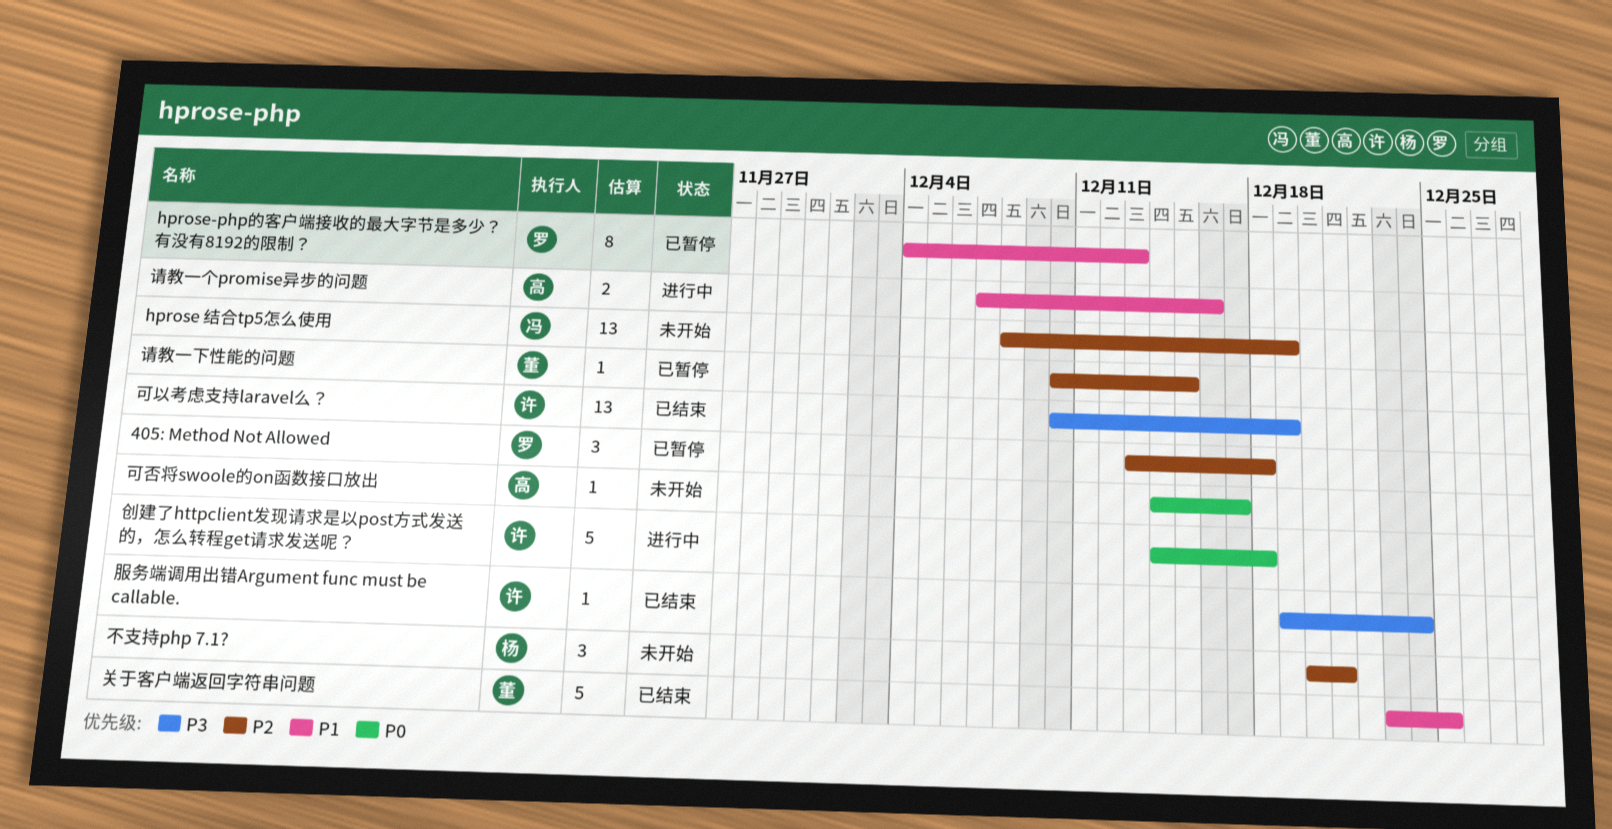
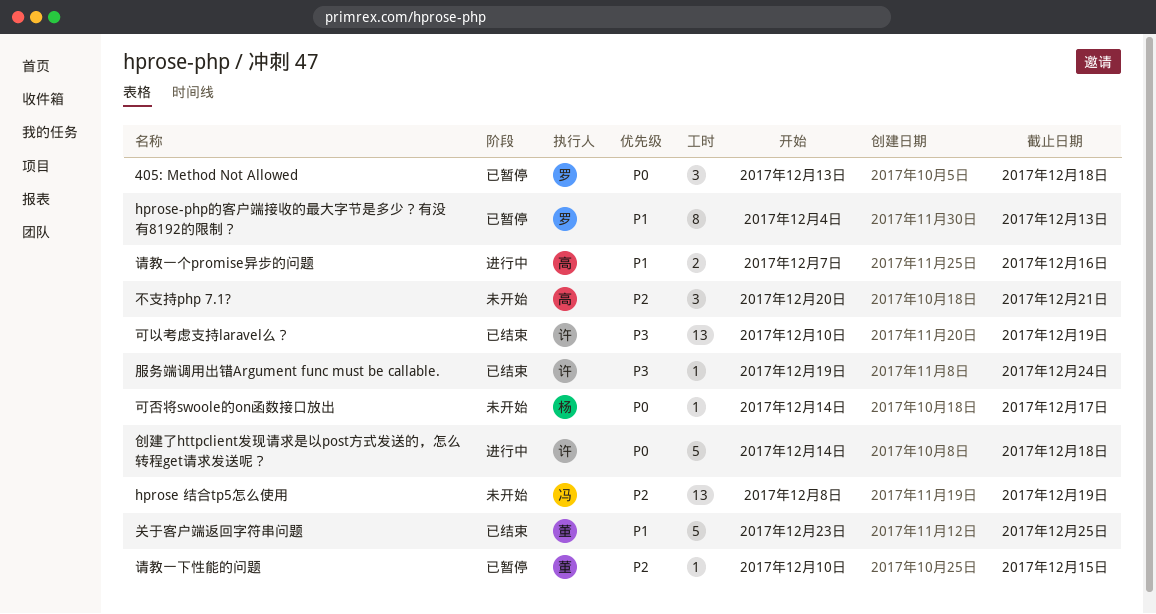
405: Method Not Allowed, priority: P2 -> P0
不支持php 7.1?, owner: 杨 -> 高
可否将swoole的on函数接口放出, owner: 高 -> 杨

